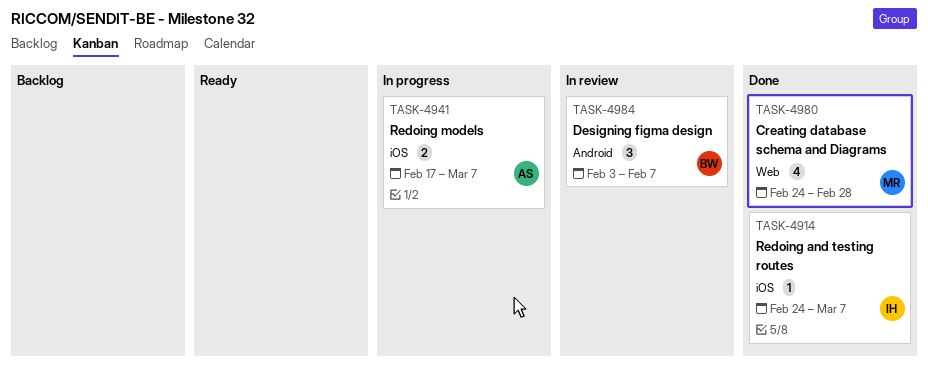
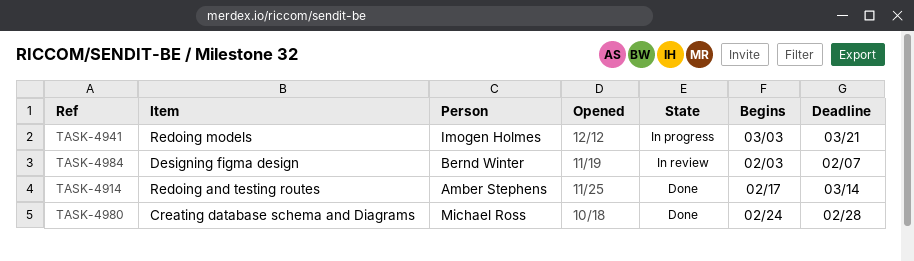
TASK-4914, owner: Imogen Holmes -> Amber Stephens
TASK-4914, start: Feb 24 -> Feb 17
TASK-4914, due: Mar 7 -> Mar 14
TASK-4941, owner: Amber Stephens -> Imogen Holmes
TASK-4941, start: Feb 17 -> Mar 3
TASK-4941, due: Mar 7 -> Mar 21

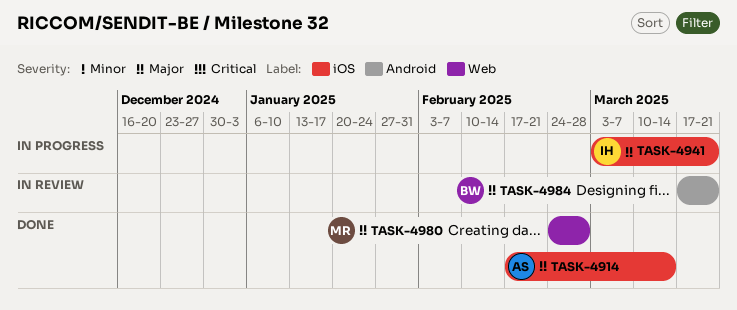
TASK-4984, start: Feb 3 -> Mar 17
TASK-4984, due: Feb 7 -> Mar 21

